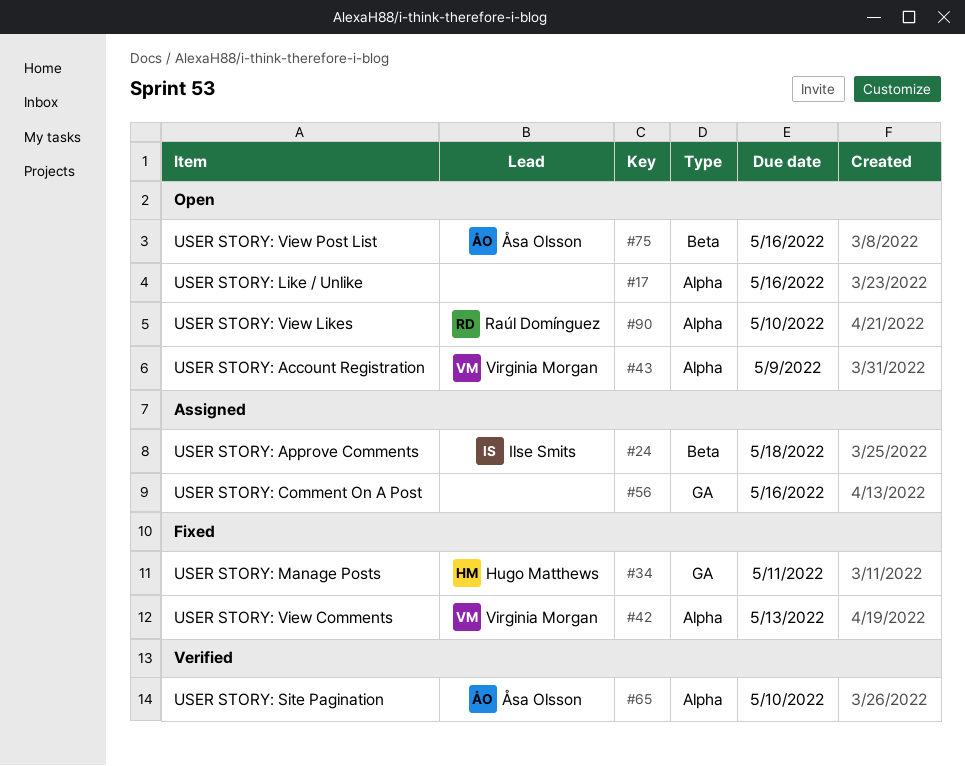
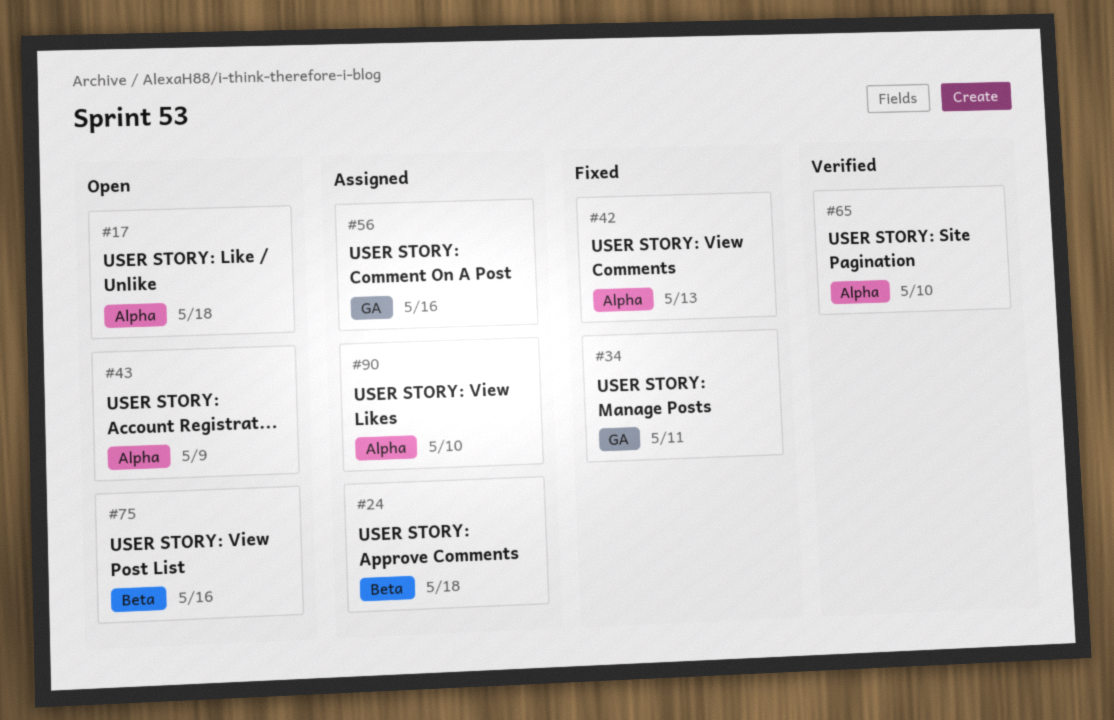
#17, due: May 16 -> May 18
#90, status: Open -> Assigned

